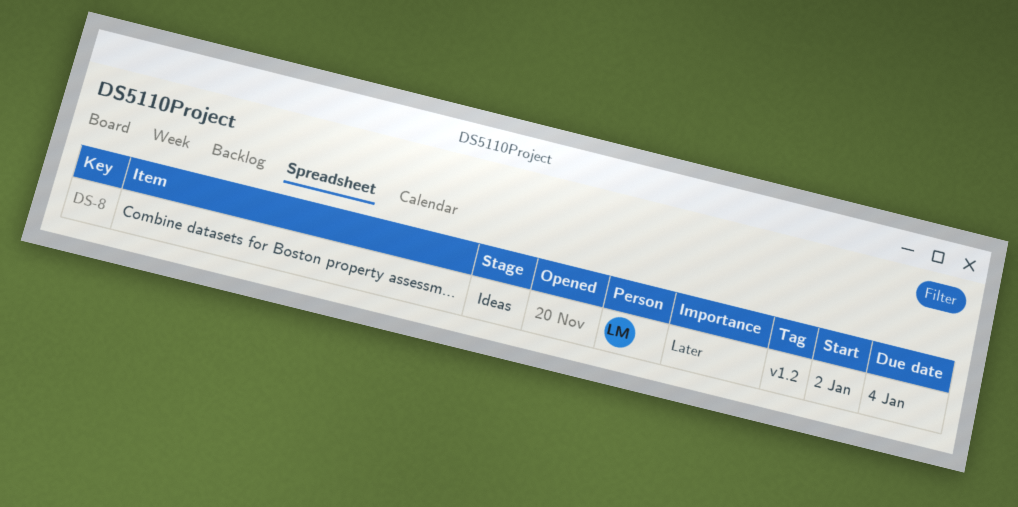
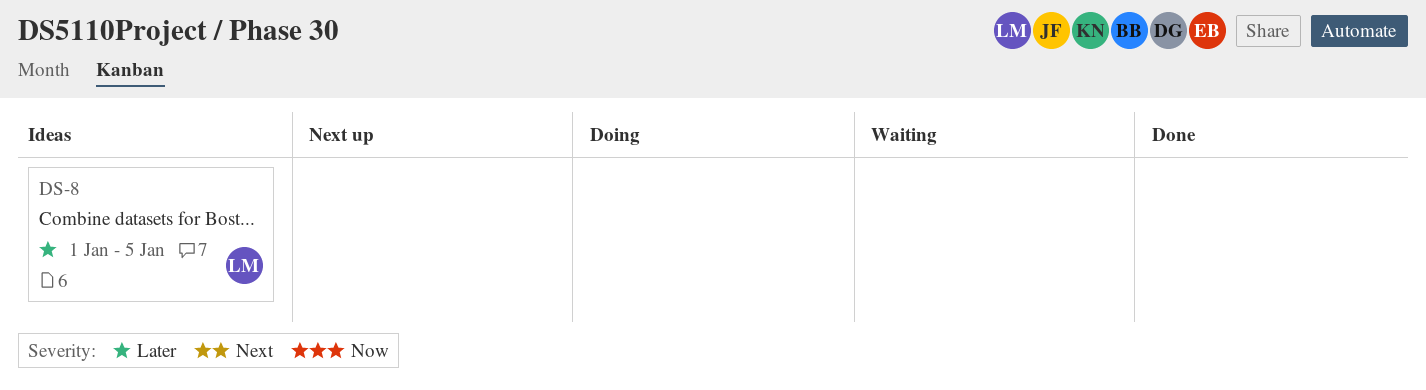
DS-8, start: Jan 2 -> Jan 1
DS-8, due: Jan 4 -> Jan 5

